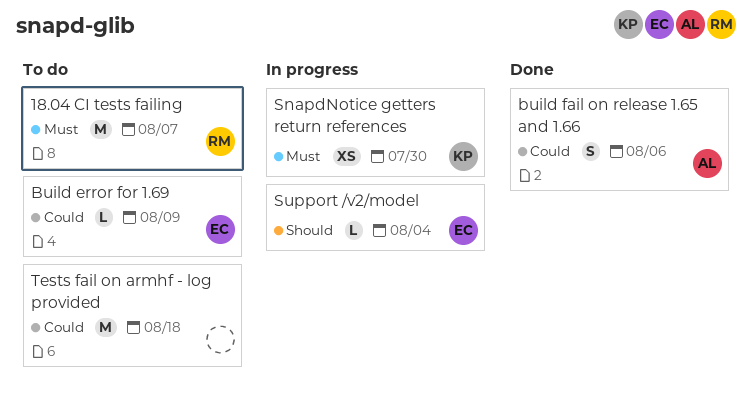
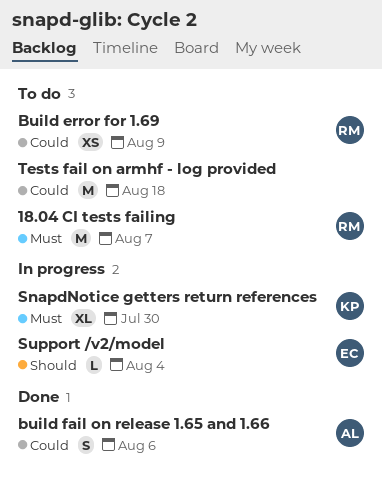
Build error for 1.69, owner: EC -> RM
Build error for 1.69, estimate: L -> XS
SnapdNotice getters return references, estimate: XS -> XL

